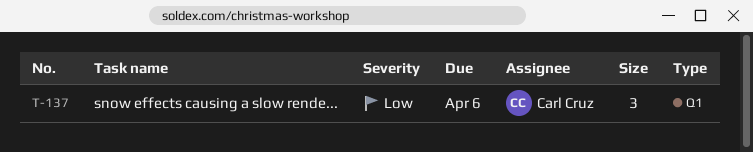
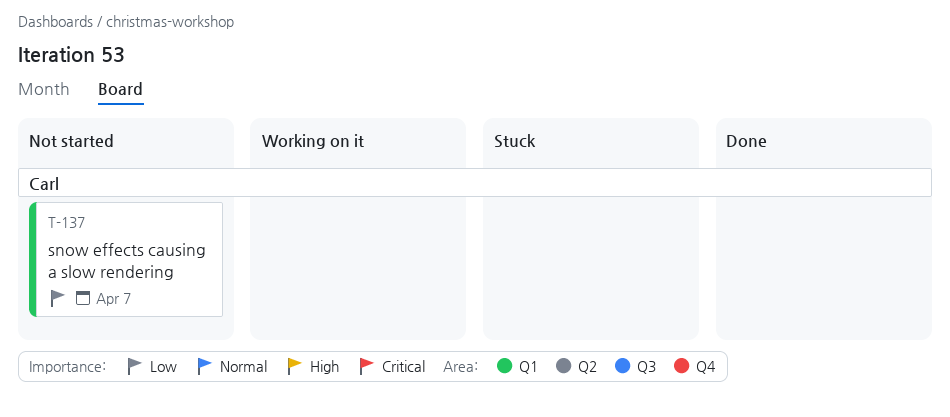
T-137, due: Apr 6 -> Apr 7

